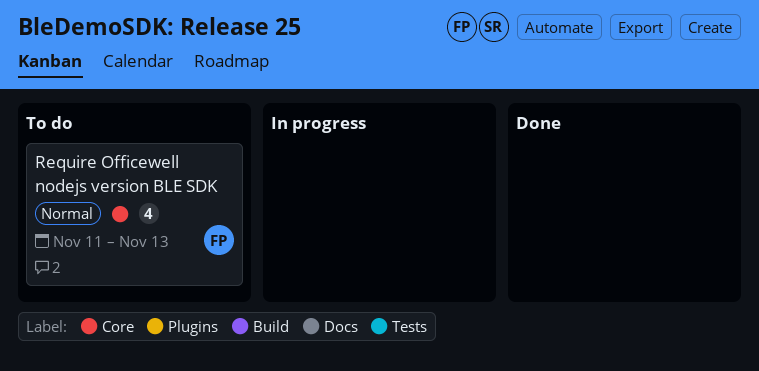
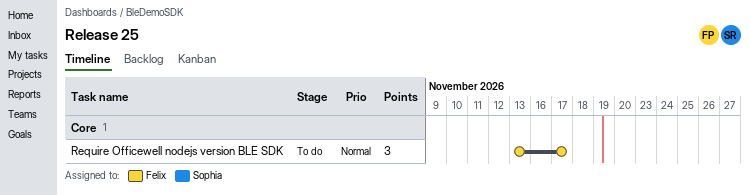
Require Officewell nodejs version BLE SDK, estimate: 4 -> 3
Require Officewell nodejs version BLE SDK, start: Nov 11 -> Nov 13
Require Officewell nodejs version BLE SDK, due: Nov 13 -> Nov 17

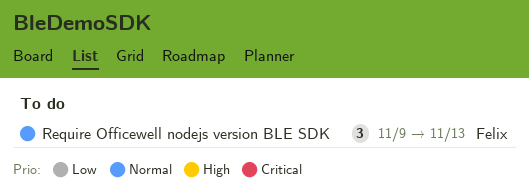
Require Officewell nodejs version BLE SDK, start: Nov 13 -> Nov 9
Require Officewell nodejs version BLE SDK, due: Nov 17 -> Nov 13

